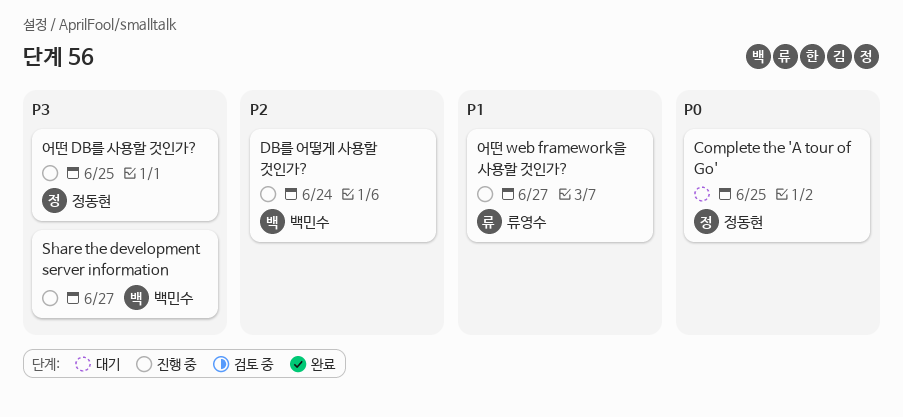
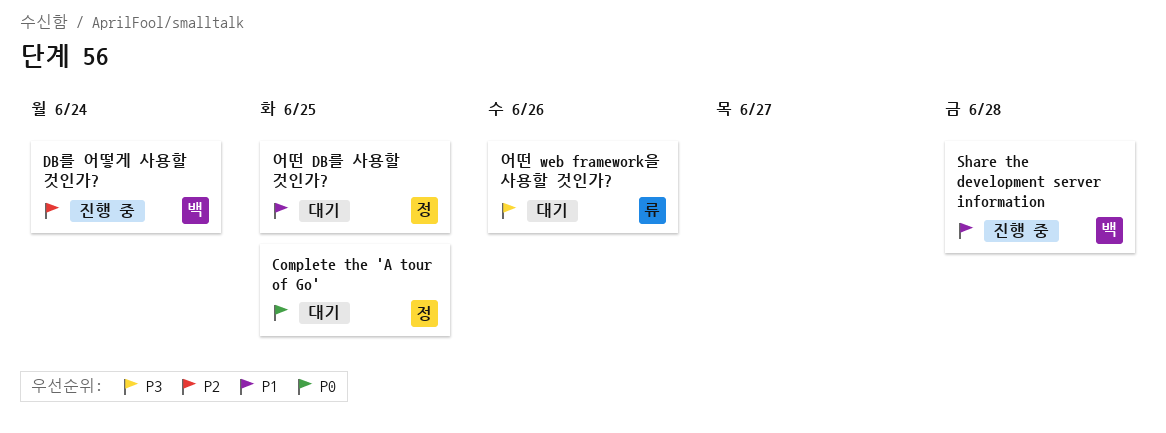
Share the development server information, priority: P3 -> P1
Share the development server information, due: Jun 27 -> Jun 28
어떤 DB를 사용할 것인가?, status: 진행 중 -> 대기
어떤 DB를 사용할 것인가?, priority: P3 -> P1
어떤 web framework을 사용할 것인가?, status: 진행 중 -> 대기
어떤 web framework을 사용할 것인가?, priority: P1 -> P3
어떤 web framework을 사용할 것인가?, due: Jun 27 -> Jun 26

